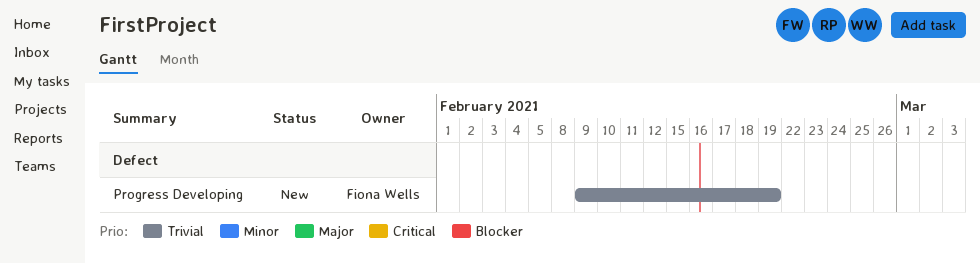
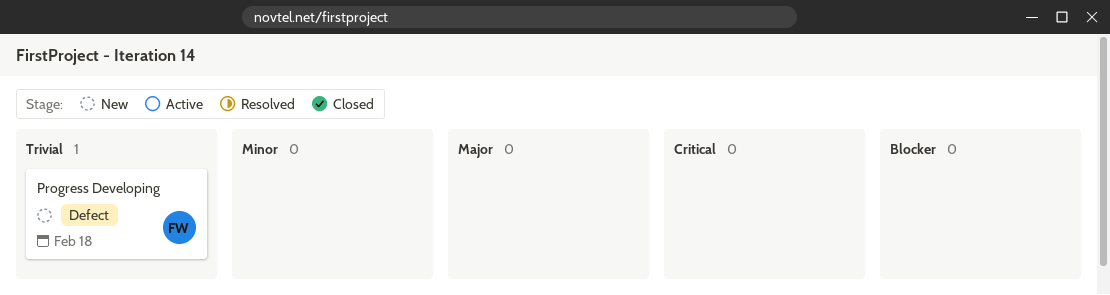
Progress Developing, due: Feb 19 -> Feb 18

